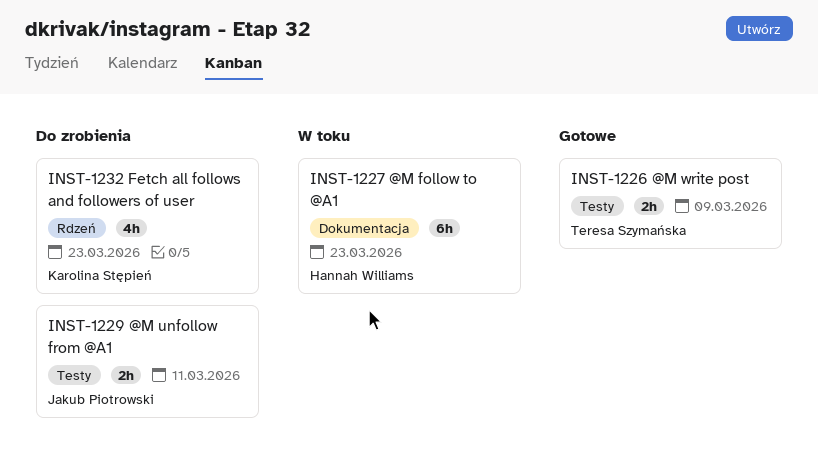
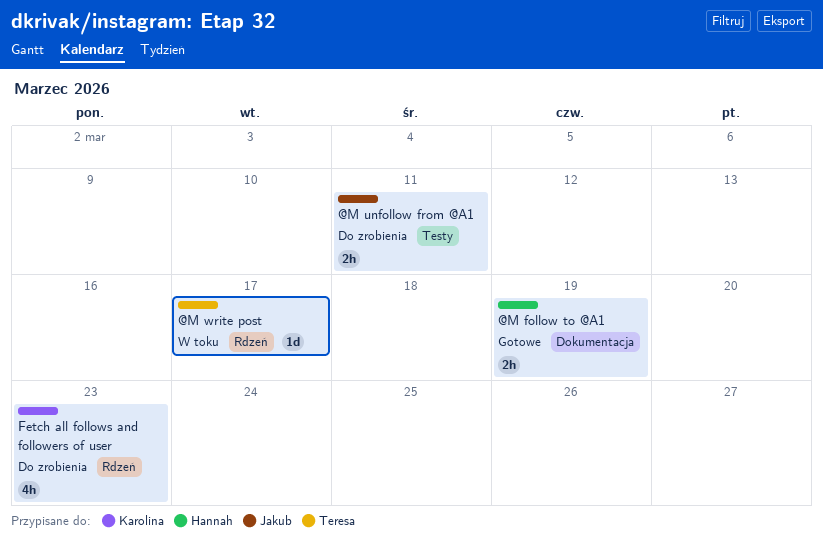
@M follow to @A1, status: W toku -> Gotowe
@M follow to @A1, estimate: 6h -> 2h
@M follow to @A1, due: Mar 23 -> Mar 19
@M write post, status: Gotowe -> W toku
@M write post, label: Testy -> Rdzeń
@M write post, estimate: 2h -> 1d
@M write post, due: Mar 9 -> Mar 17

